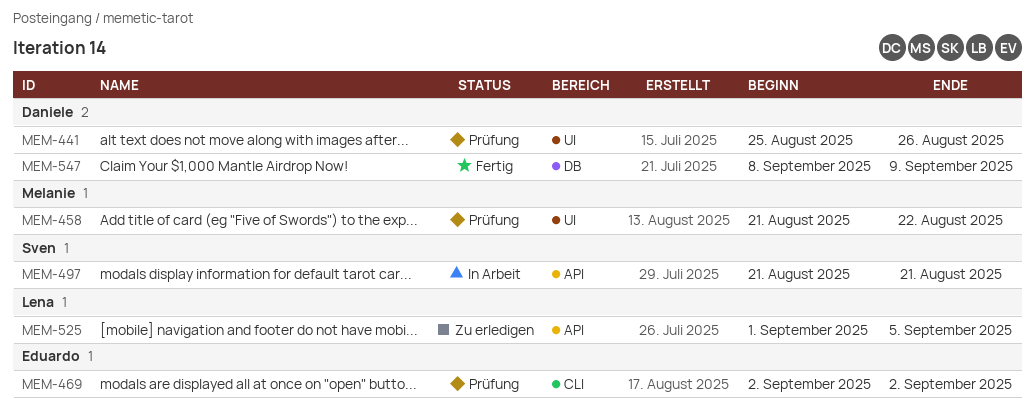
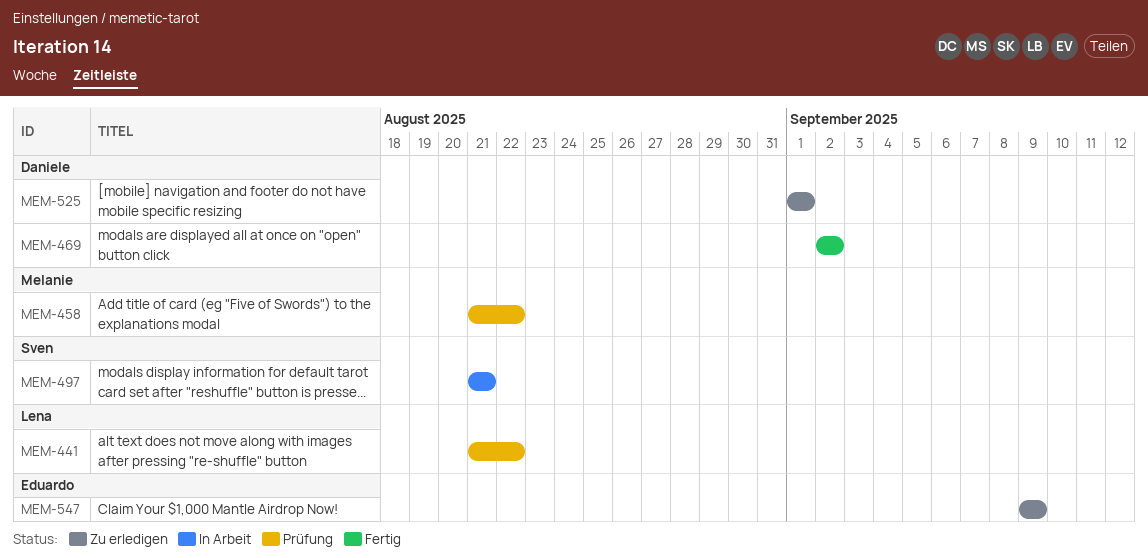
MEM-441, owner: Daniele -> Lena
MEM-441, start: Aug 25 -> Aug 21
MEM-441, due: Aug 26 -> Aug 22
MEM-469, status: Prüfung -> Fertig
MEM-469, owner: Eduardo -> Daniele
MEM-525, owner: Lena -> Daniele
MEM-525, due: Sep 5 -> Sep 1
MEM-547, status: Fertig -> Zu erledigen
MEM-547, owner: Daniele -> Eduardo
MEM-547, start: Sep 8 -> Sep 9

